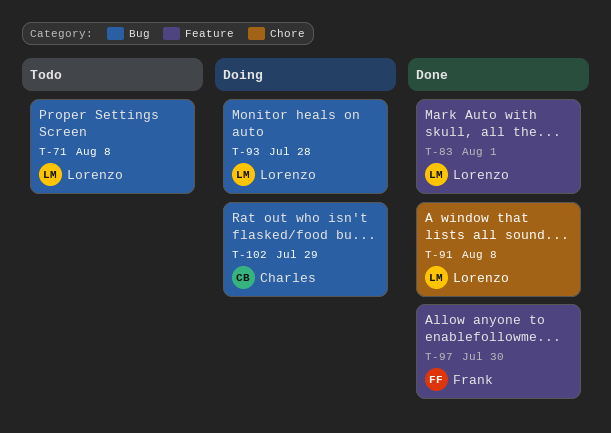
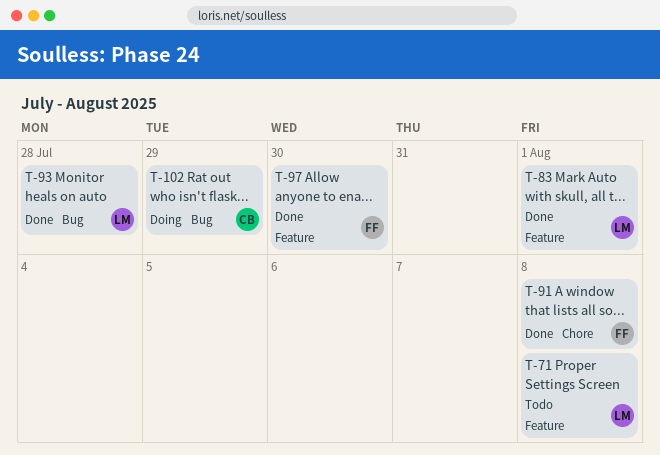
T-71, label: Bug -> Feature
T-91, owner: Lorenzo -> Frank
T-93, status: Doing -> Done

